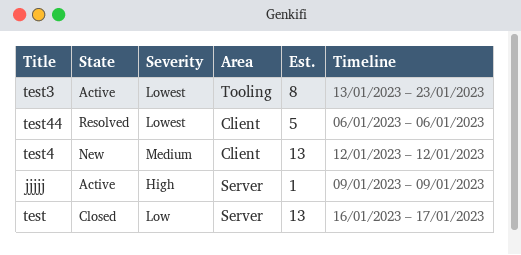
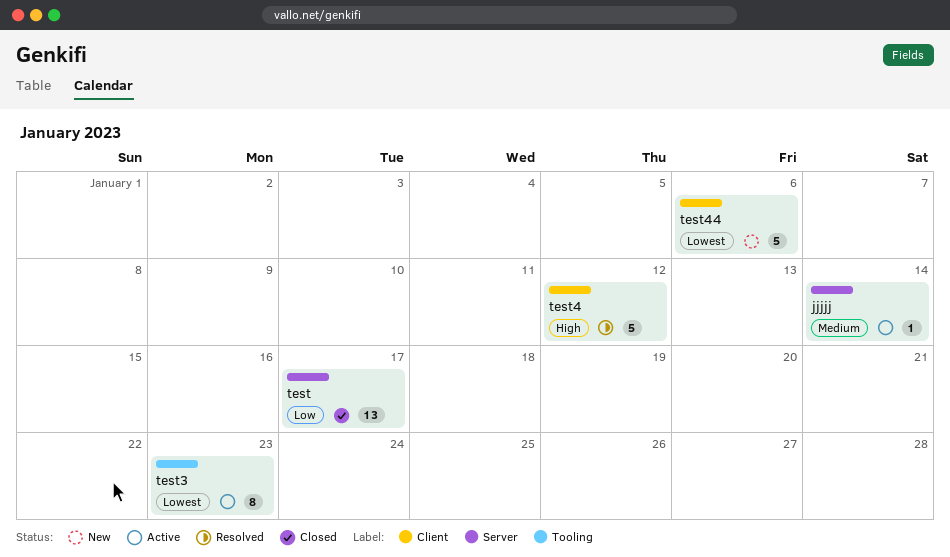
jjjjj, priority: High -> Medium
jjjjj, due: Jan 9 -> Jan 14
test4, status: New -> Resolved
test4, priority: Medium -> High
test4, estimate: 13 -> 5
test44, status: Resolved -> New

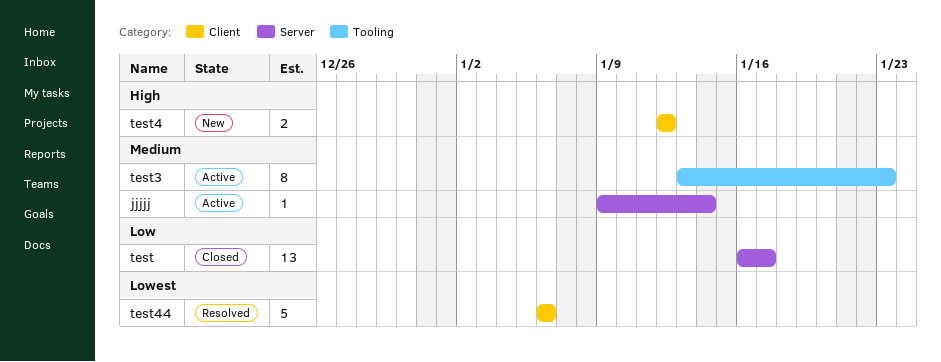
test3, priority: Lowest -> Medium
test4, status: Resolved -> New
test4, estimate: 5 -> 2
test44, status: New -> Resolved

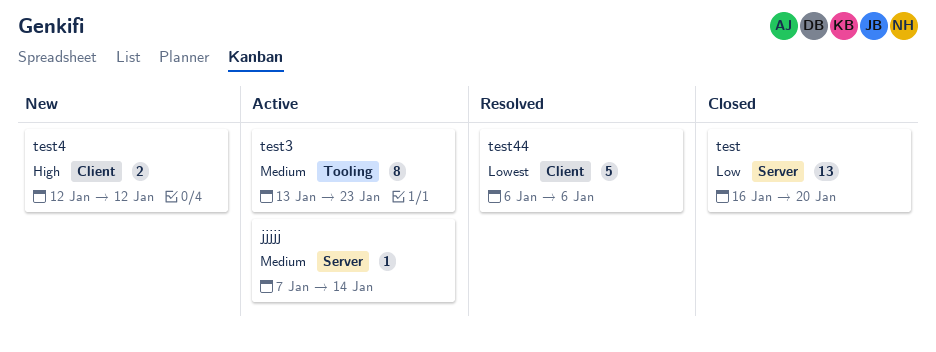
jjjjj, start: Jan 9 -> Jan 7
test, due: Jan 17 -> Jan 20

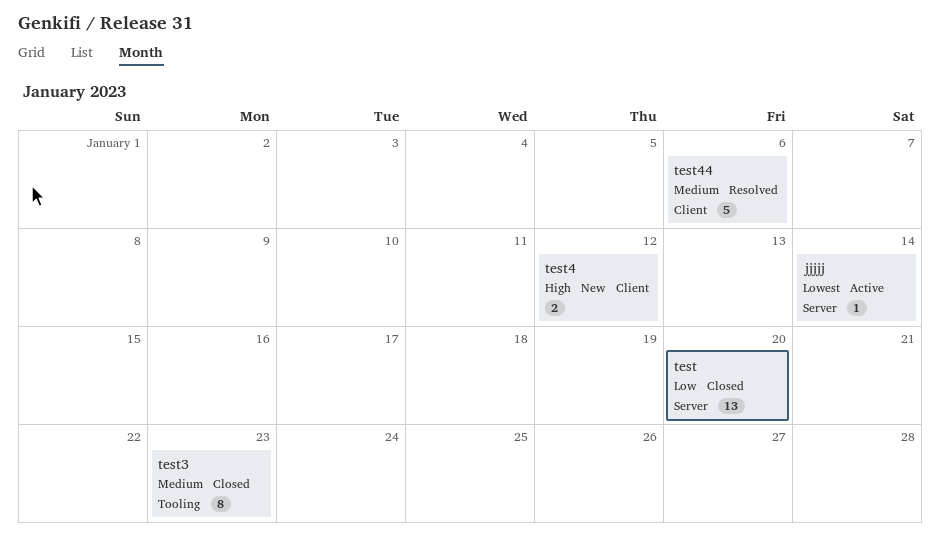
jjjjj, priority: Medium -> Lowest
test3, status: Active -> Closed
test44, priority: Lowest -> Medium

